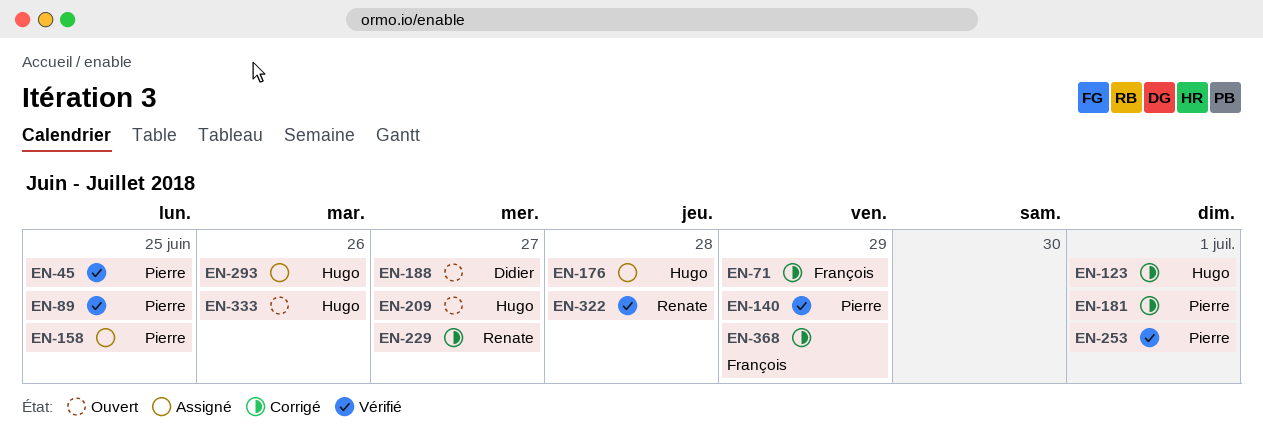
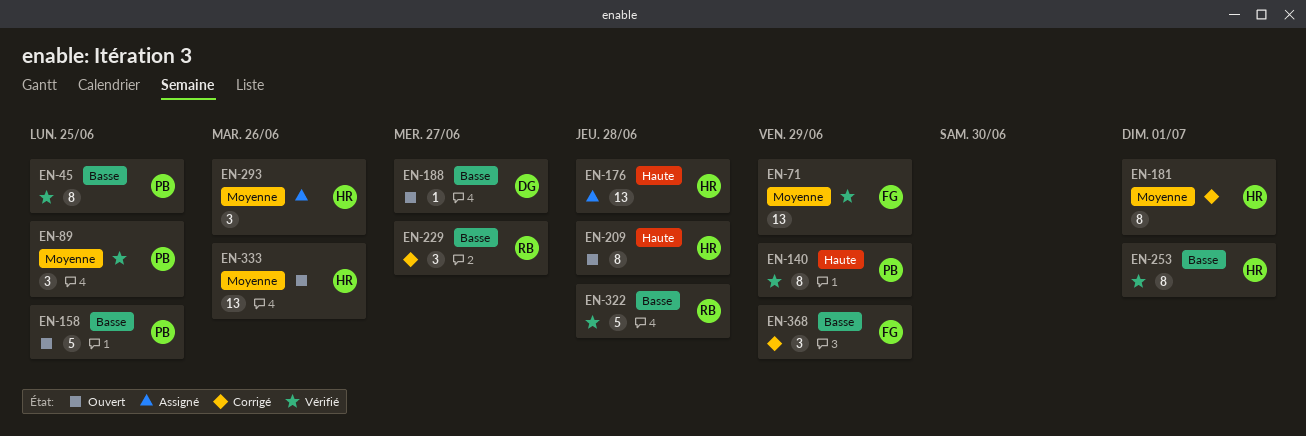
EN-71, status: Corrigé -> Vérifié
EN-123: present -> none
EN-158, status: Assigné -> Ouvert
EN-181, owner: Pierre -> Hugo
EN-209, due: Jun 27 -> Jun 28
EN-253, owner: Pierre -> Hugo

